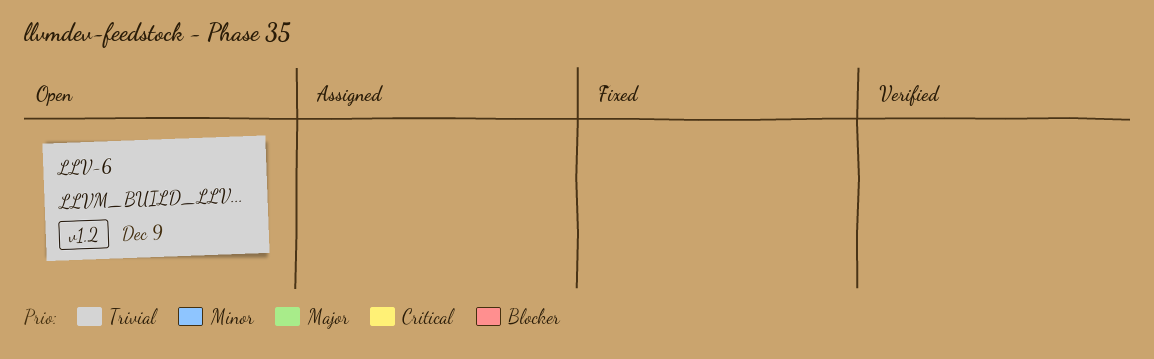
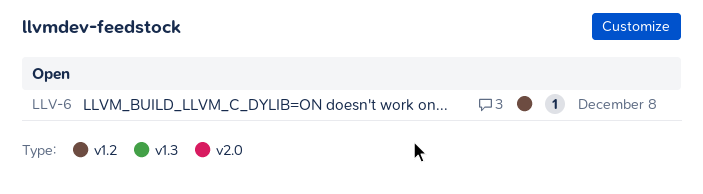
LLV-6, due: Dec 9 -> Dec 8

